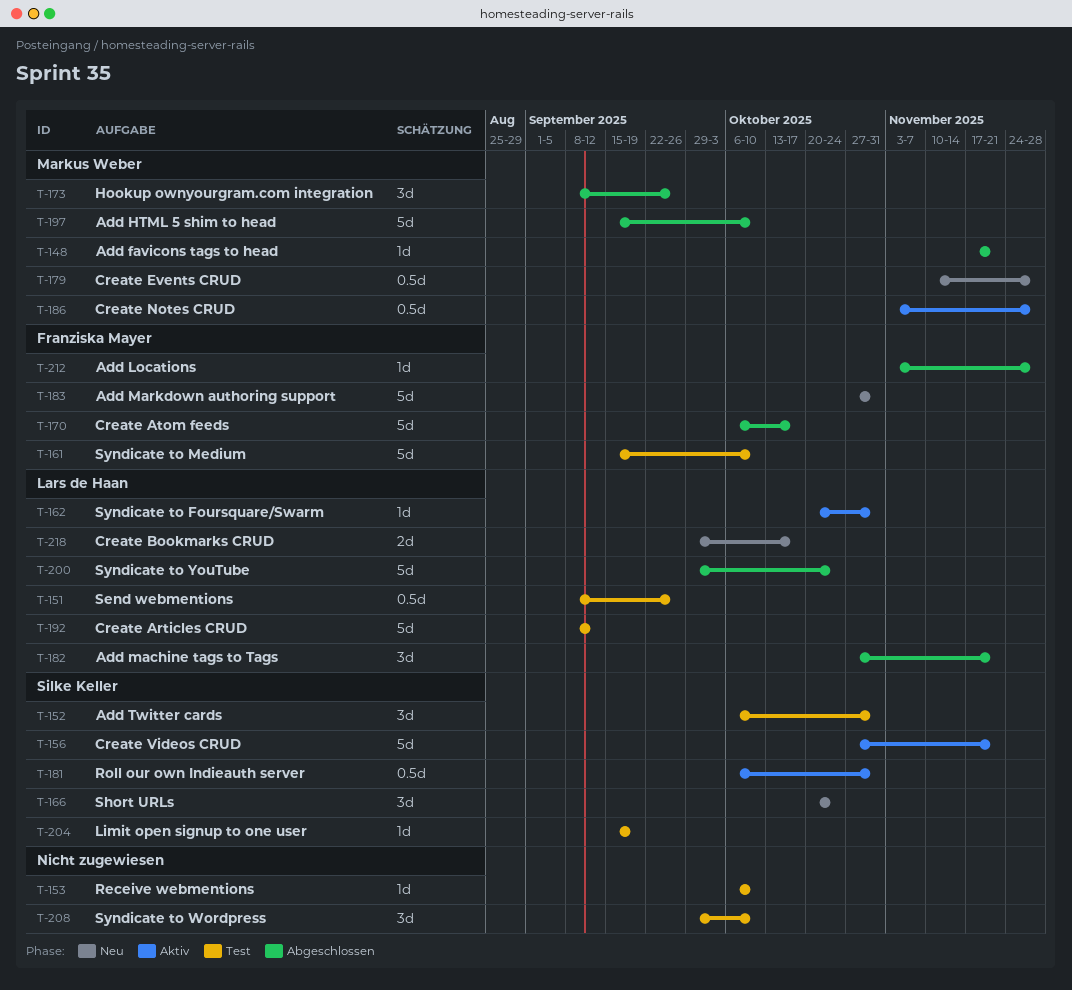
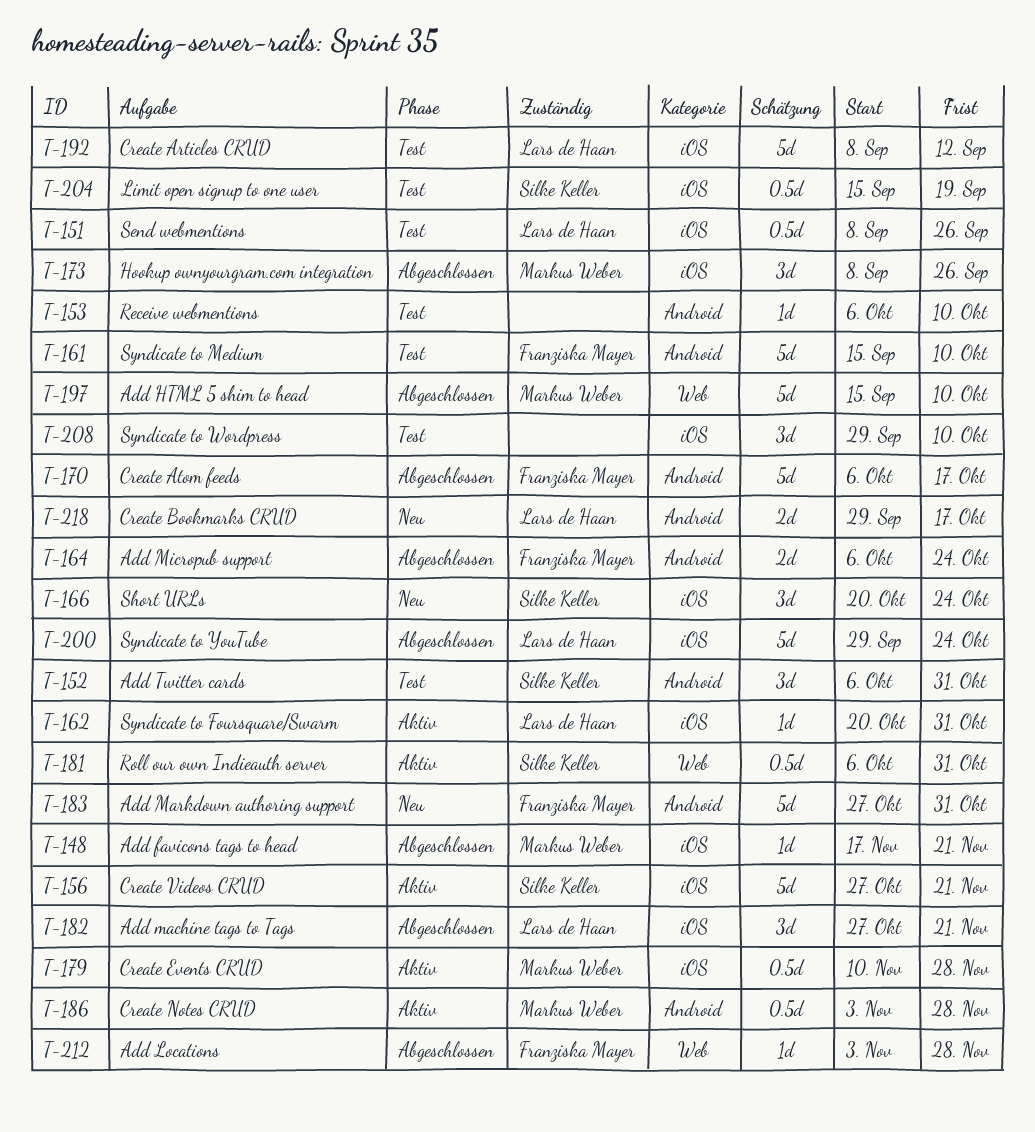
T-164: none -> present
T-179, status: Neu -> Aktiv
T-204, estimate: 1d -> 0.5d

